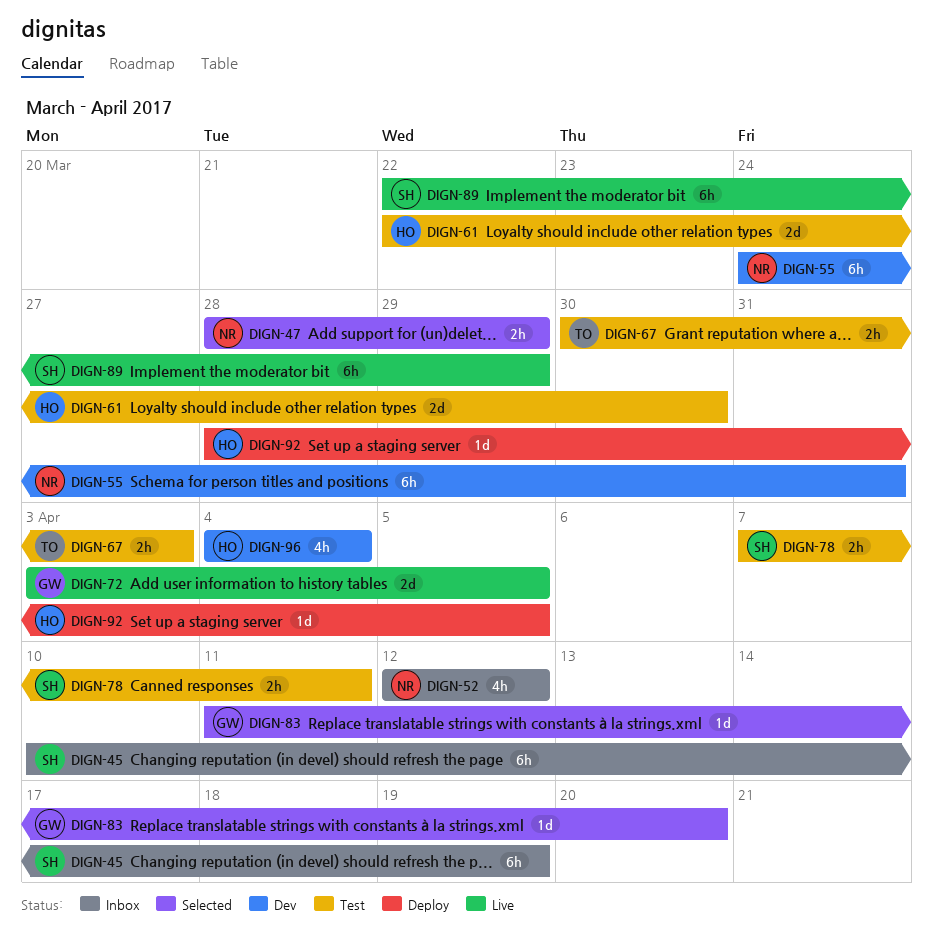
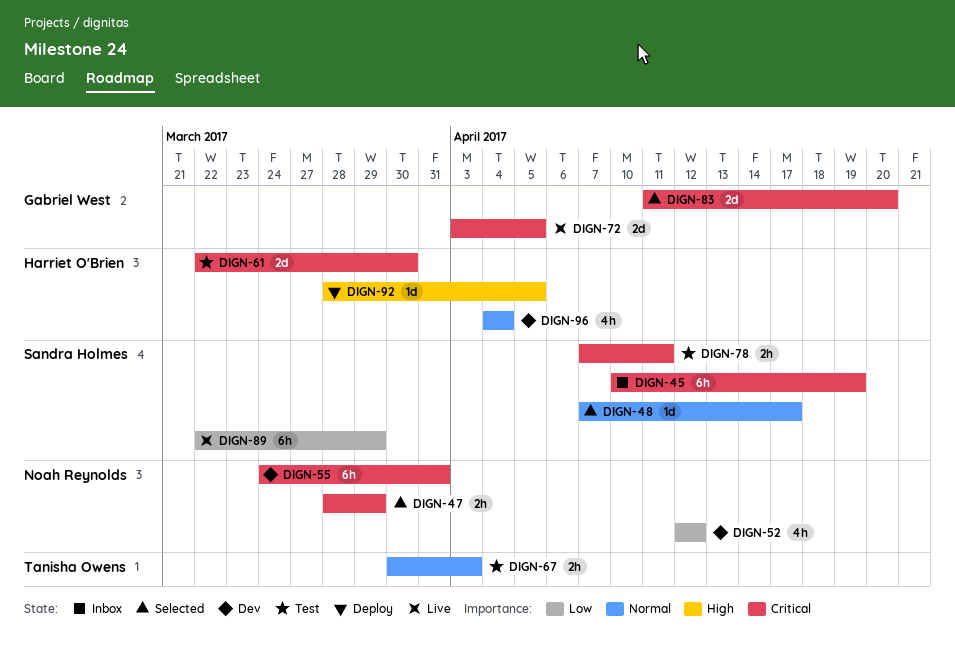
DIGN-48: none -> present
DIGN-52, status: Inbox -> Dev
DIGN-83, estimate: 1d -> 2d

